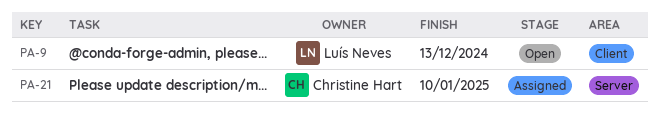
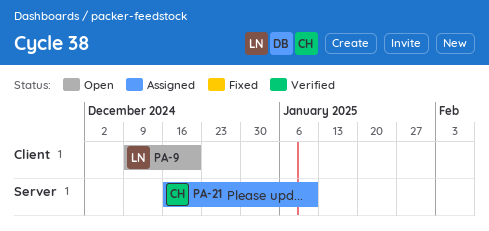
PA-9, due: Dec 13 -> Dec 20

